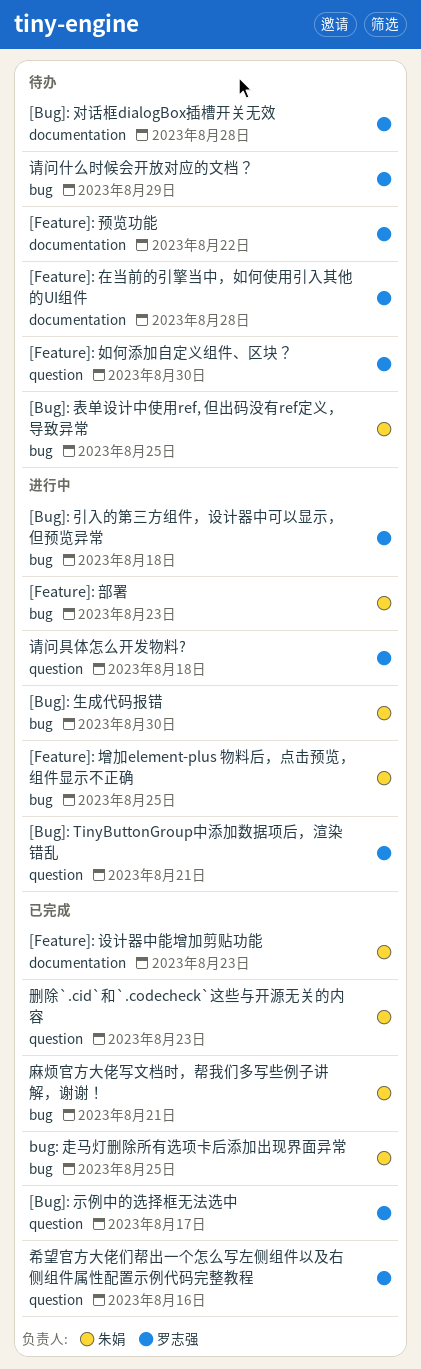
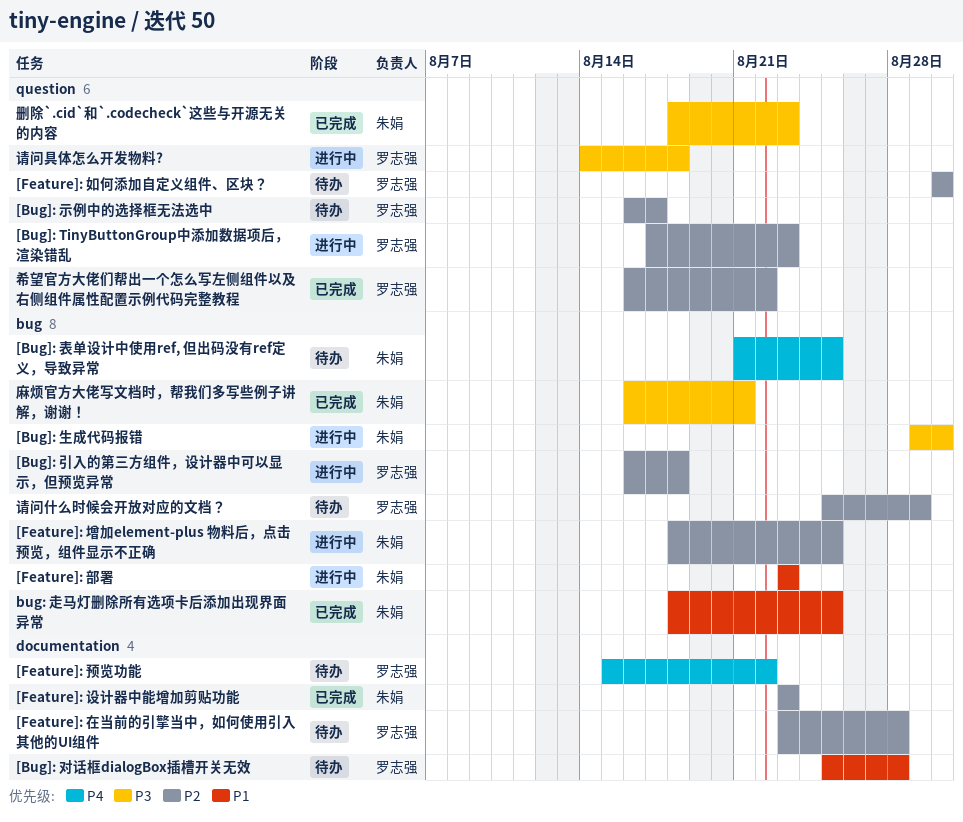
[Bug]: TinyButtonGroup中添加数据项后，渲染错乱, due: Aug 21 -> Aug 23
[Bug]: 示例中的选择框无法选中, status: 已完成 -> 待办
希望官方大佬们帮出一个怎么写左侧组件以及右侧组件属性配置示例代码完整教程, due: Aug 16 -> Aug 22

